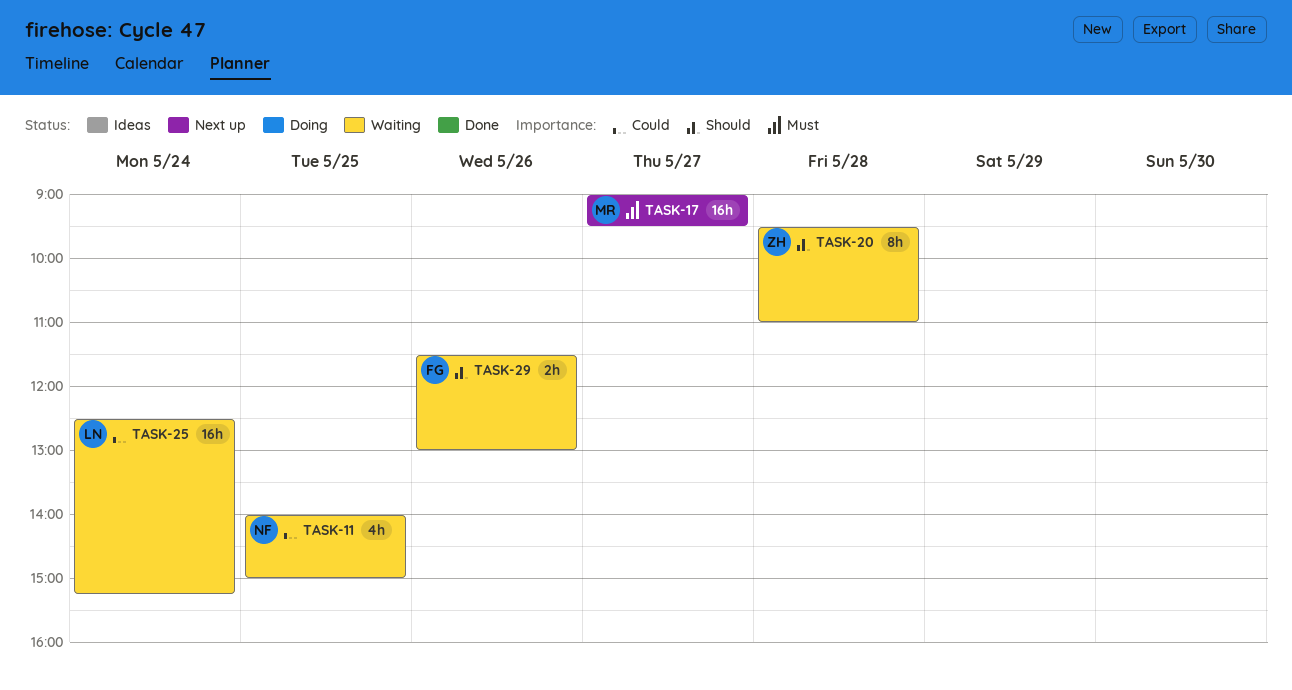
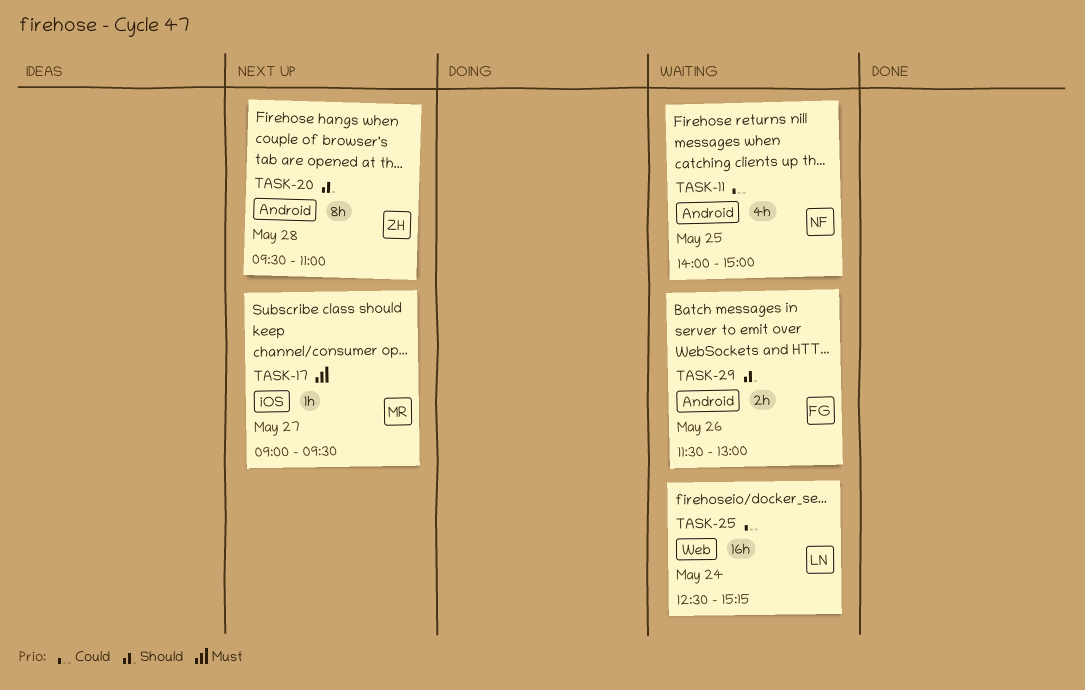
TASK-17, estimate: 16h -> 1h
TASK-20, status: Waiting -> Next up

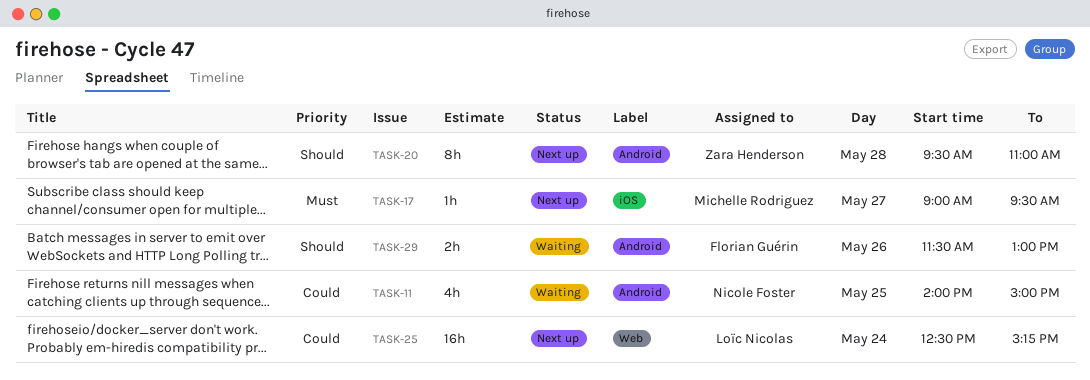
TASK-25, status: Waiting -> Next up

